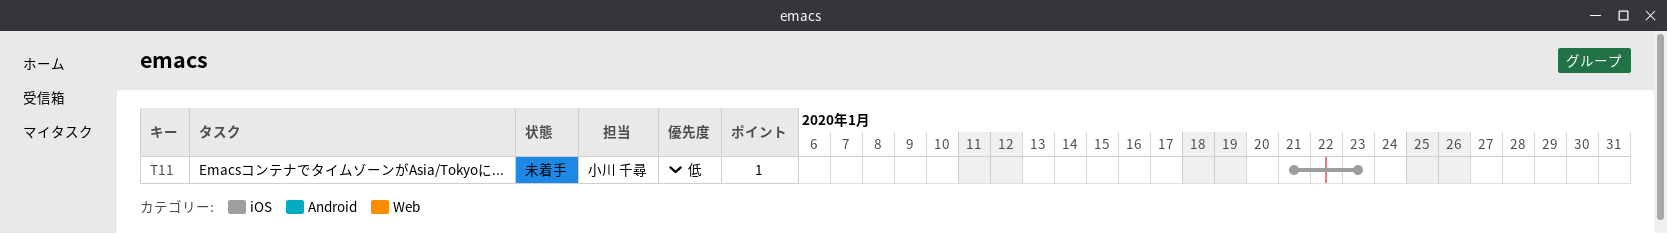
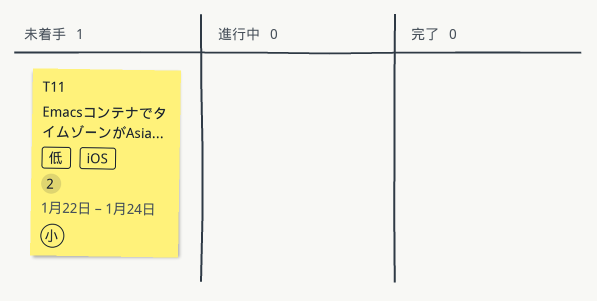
T11, estimate: 1 -> 2
T11, start: Jan 21 -> Jan 22
T11, due: Jan 23 -> Jan 24

